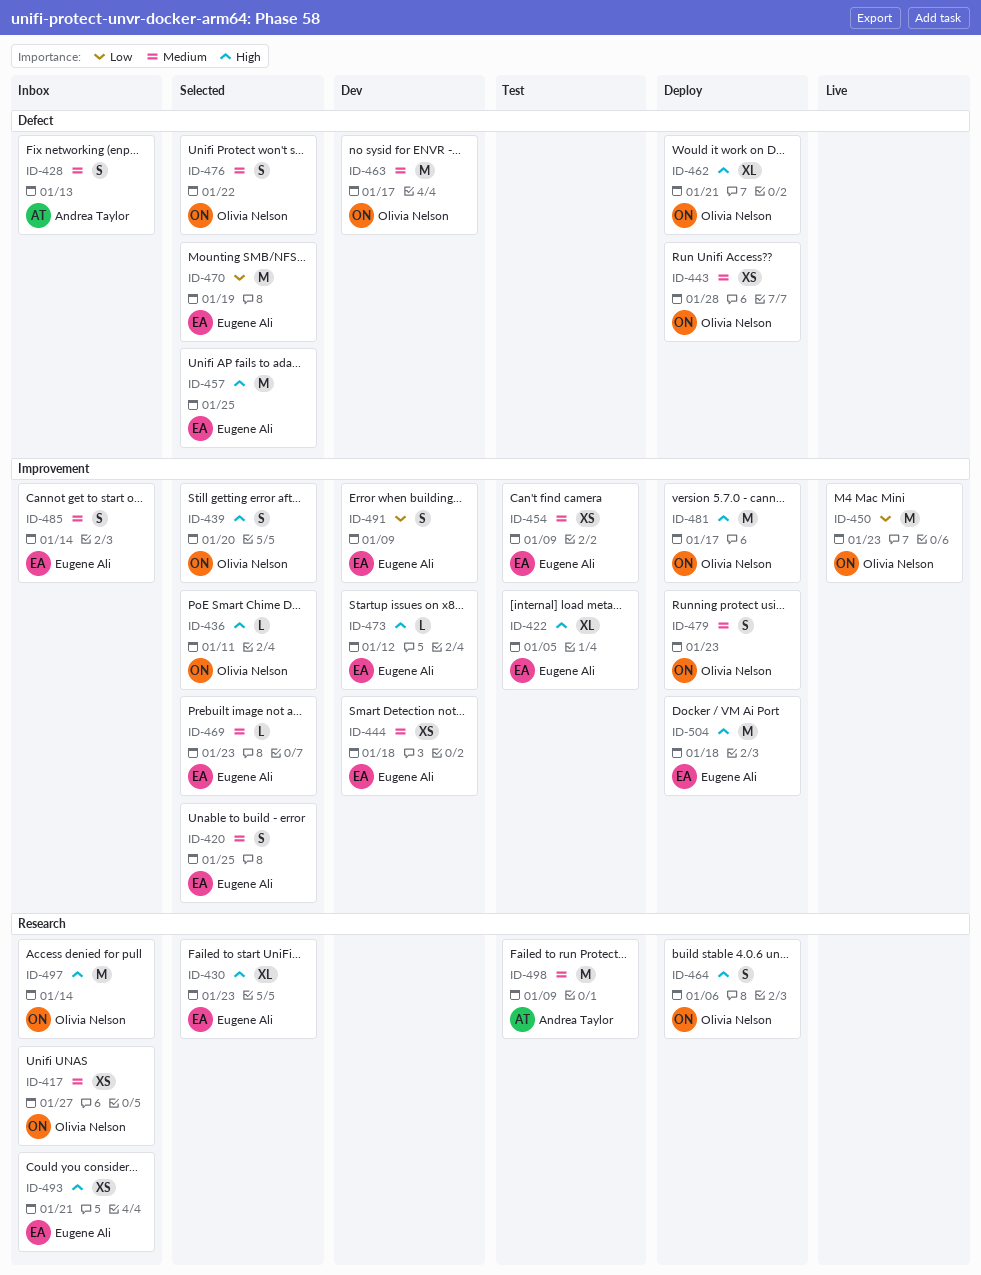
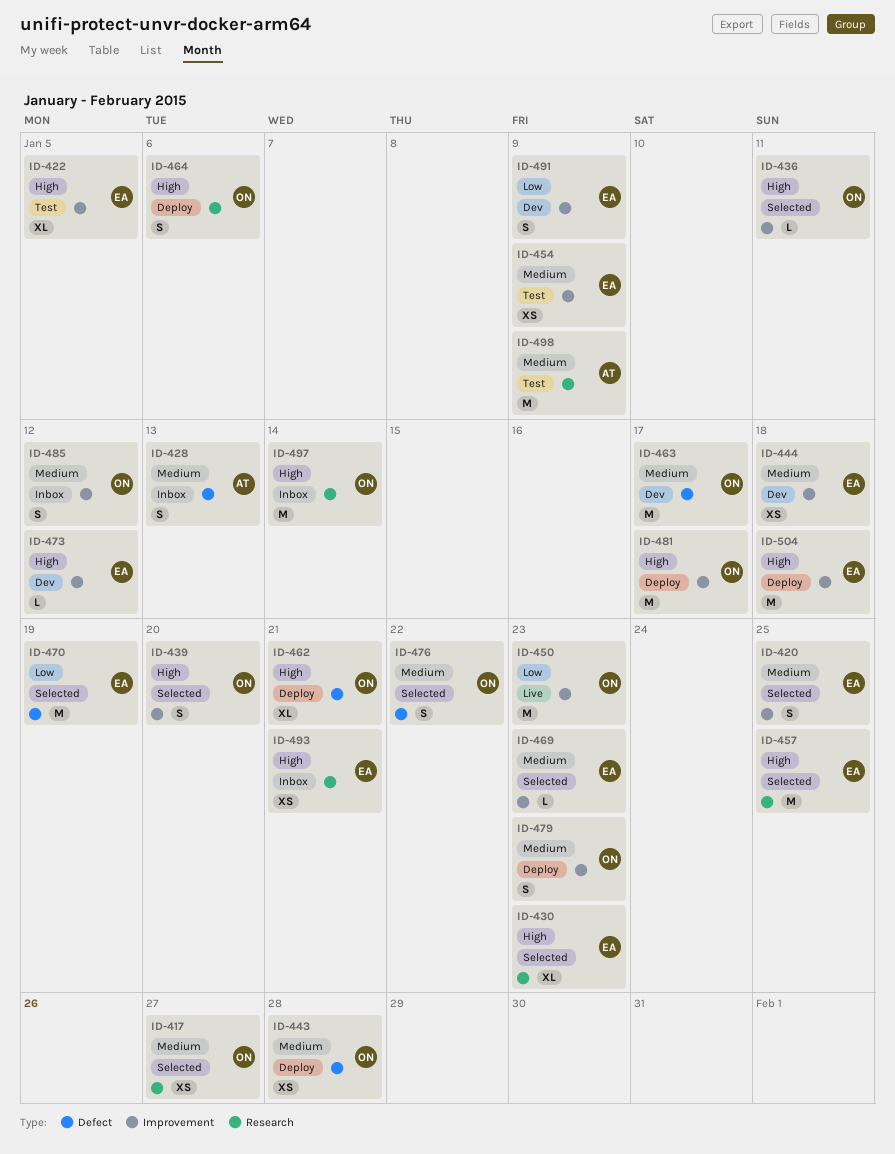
ID-417, status: Inbox -> Selected
ID-457, label: Defect -> Research
ID-485, owner: Eugene Ali -> Olivia Nelson
ID-485, due: Jan 14 -> Jan 12

